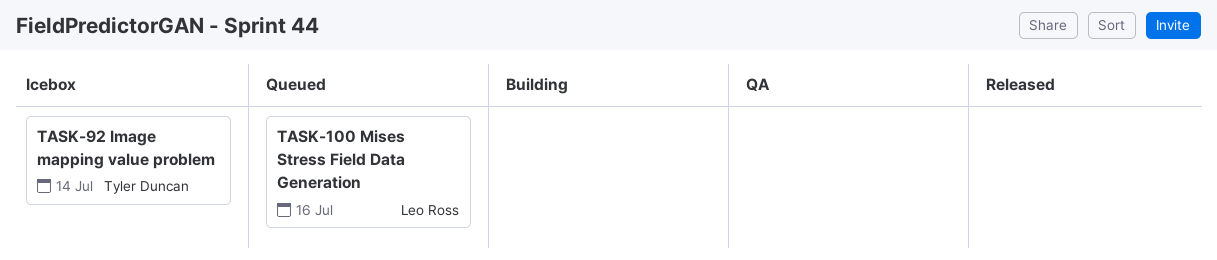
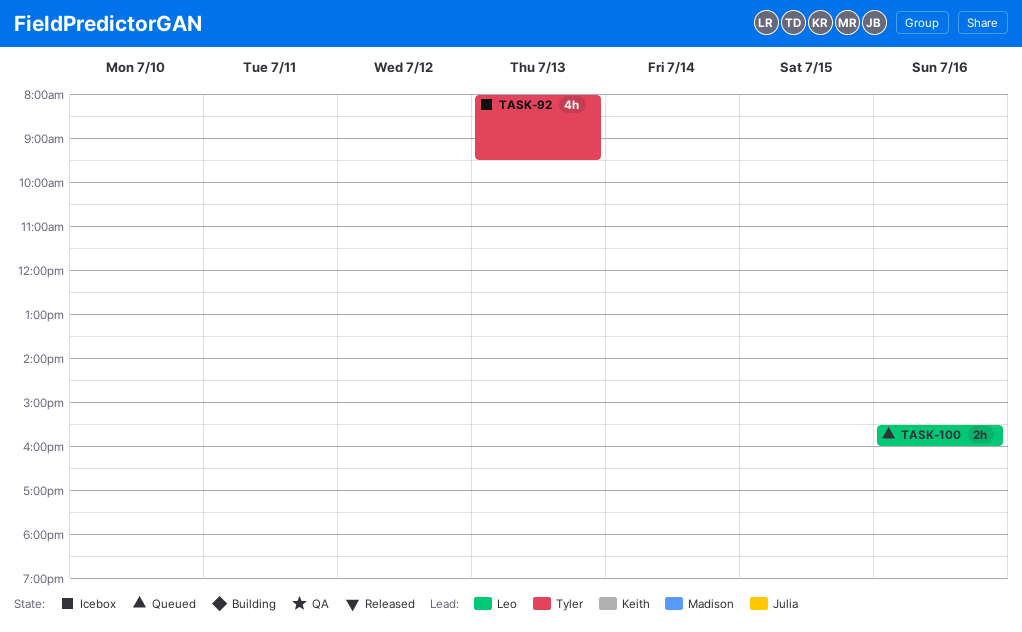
TASK-92, day: Jul 14 -> Jul 13

